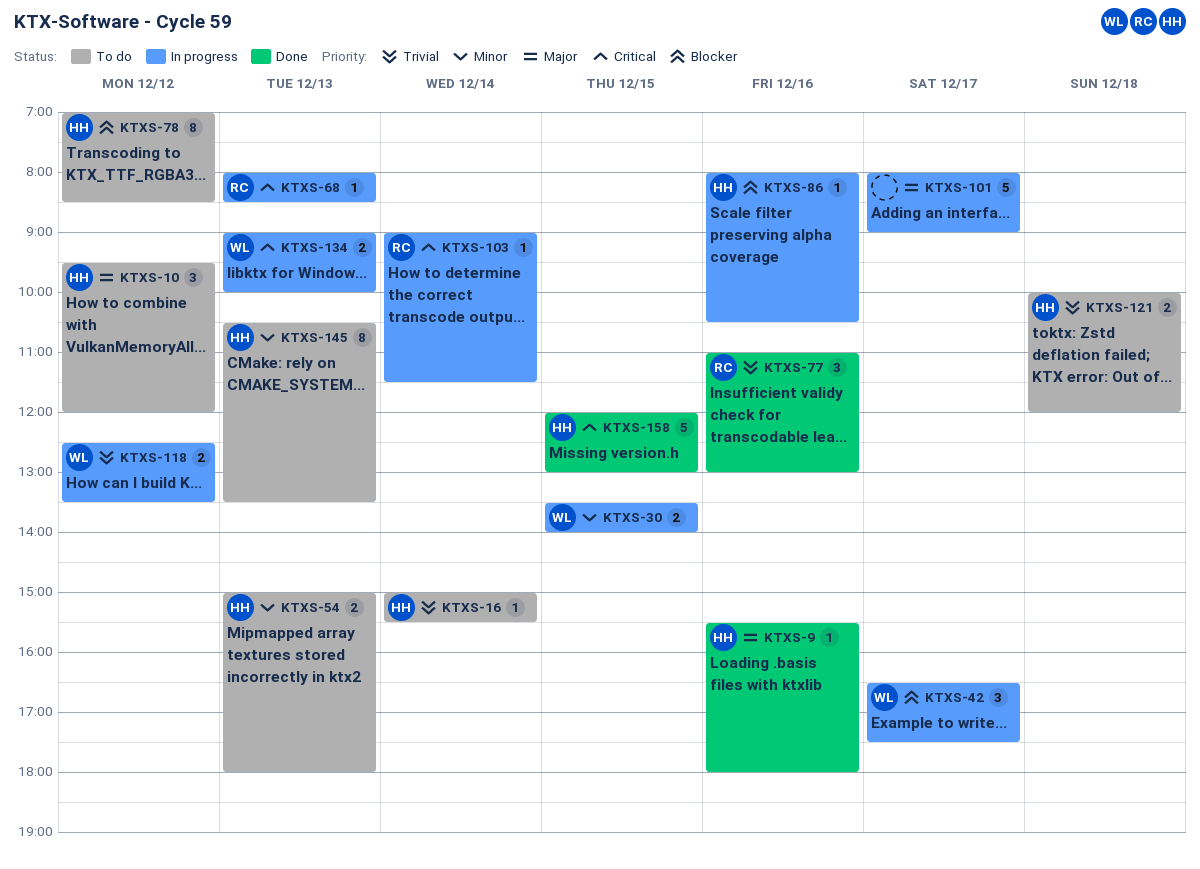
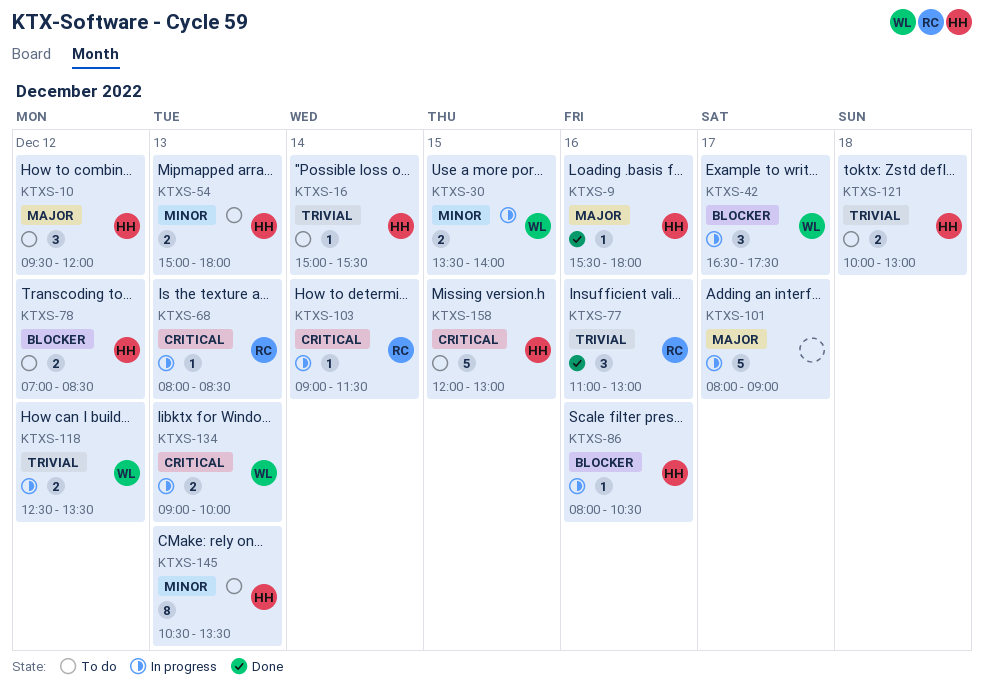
KTXS-78, estimate: 8 -> 2
KTXS-121, ends: 12:00 -> 13:00
KTXS-158, status: Done -> To do

